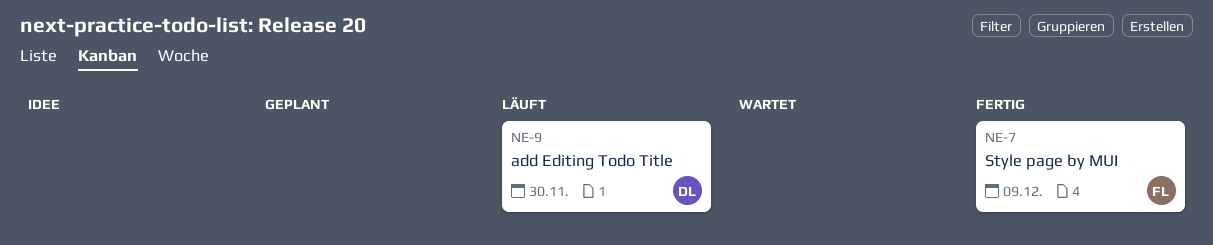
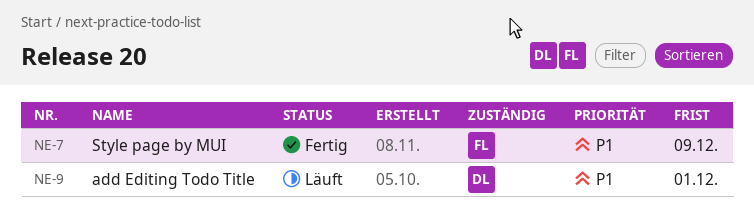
NE-9, due: Nov 30 -> Dec 1

